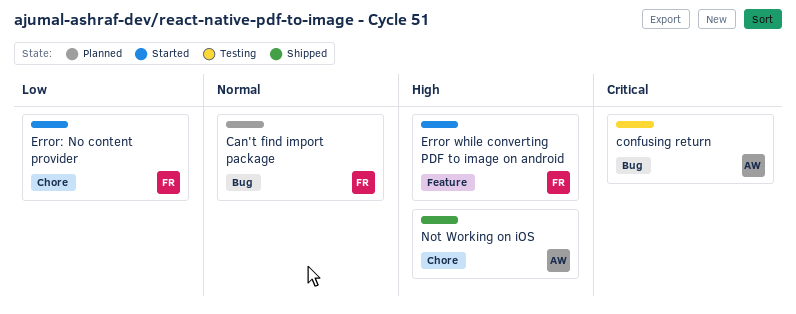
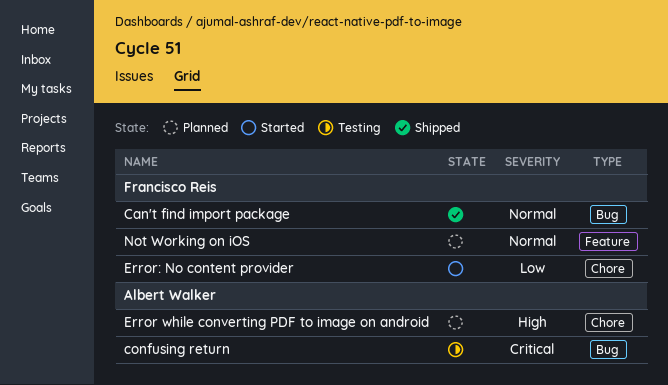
Can't find import package, status: Planned -> Shipped
Error while converting PDF to image on android, status: Started -> Planned
Error while converting PDF to image on android, owner: Francisco Reis -> Albert Walker
Error while converting PDF to image on android, label: Feature -> Chore
Not Working on iOS, status: Shipped -> Planned
Not Working on iOS, owner: Albert Walker -> Francisco Reis
Not Working on iOS, priority: High -> Normal
Not Working on iOS, label: Chore -> Feature

